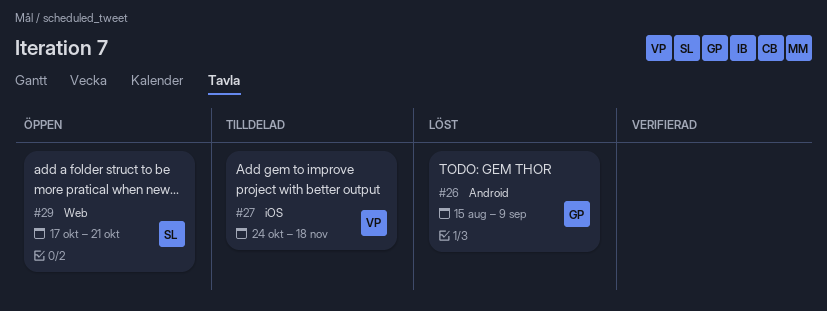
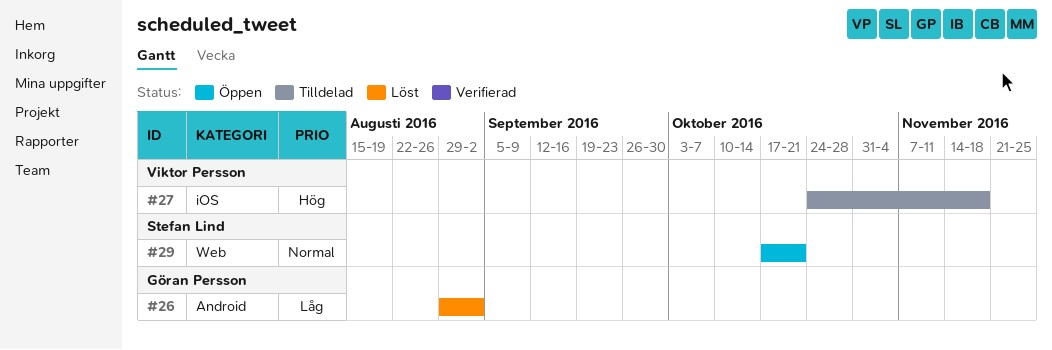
#26, start: Aug 15 -> Aug 29
#26, due: Sep 9 -> Sep 2

